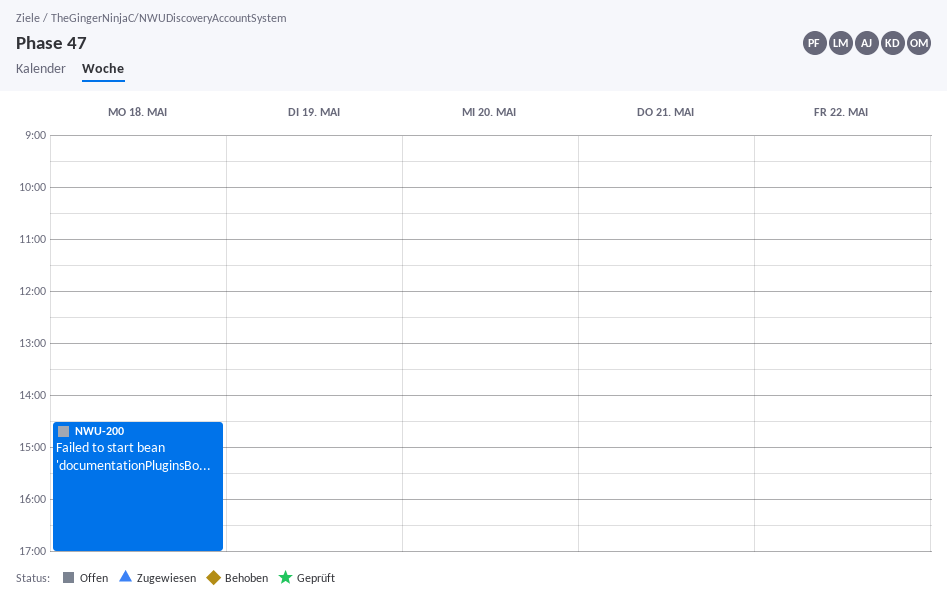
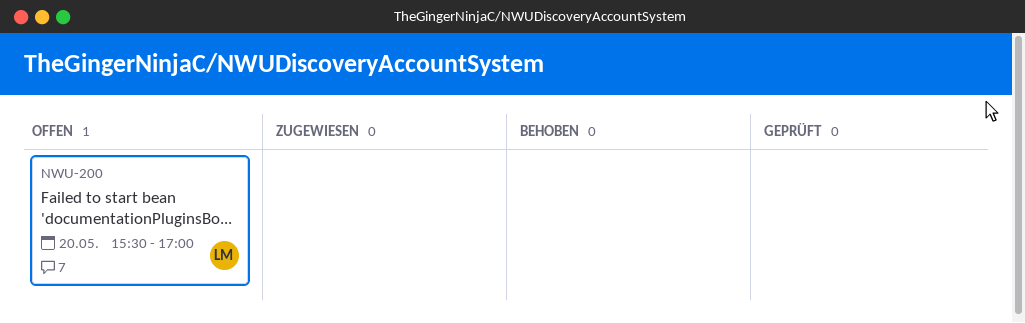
NWU-200, day: May 18 -> May 20
NWU-200, begins: 14:30 -> 15:30

